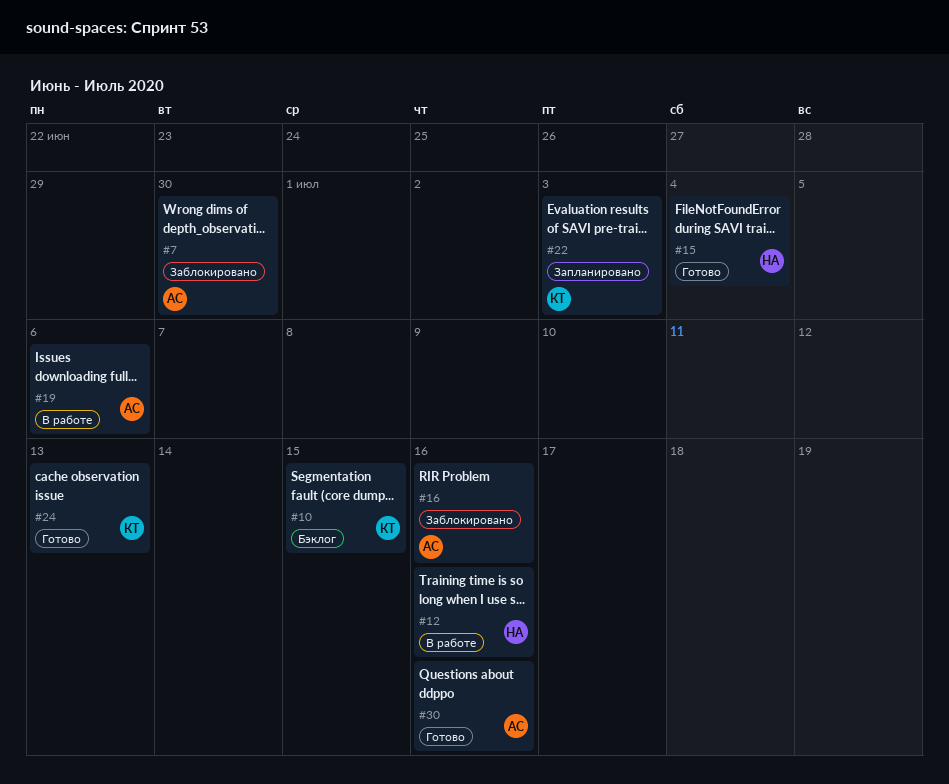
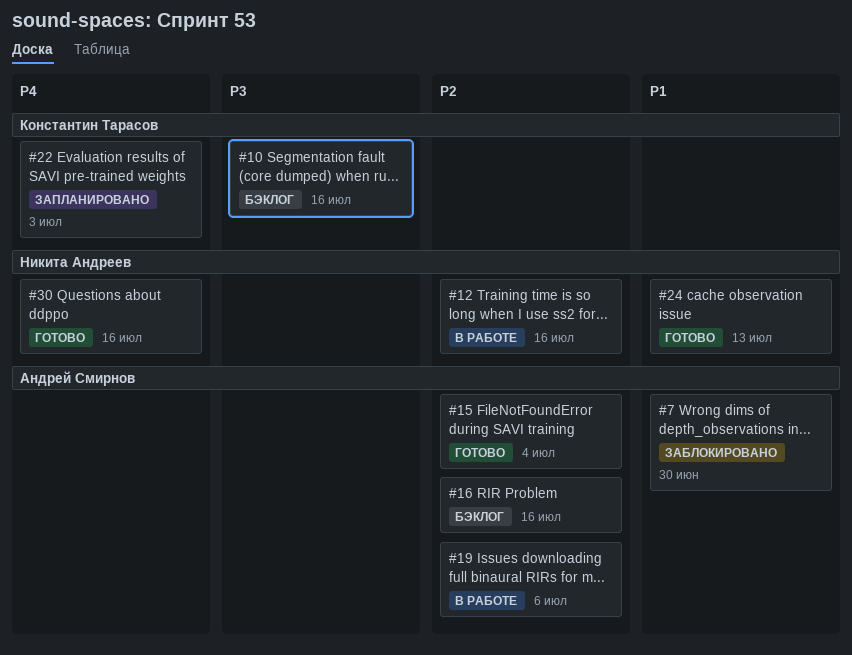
#10, due: Jul 15 -> Jul 16
#15, owner: Никита Андреев -> Андрей Смирнов
#16, status: Заблокировано -> Бэклог
#24, owner: Константин Тарасов -> Никита Андреев
#30, owner: Андрей Смирнов -> Никита Андреев

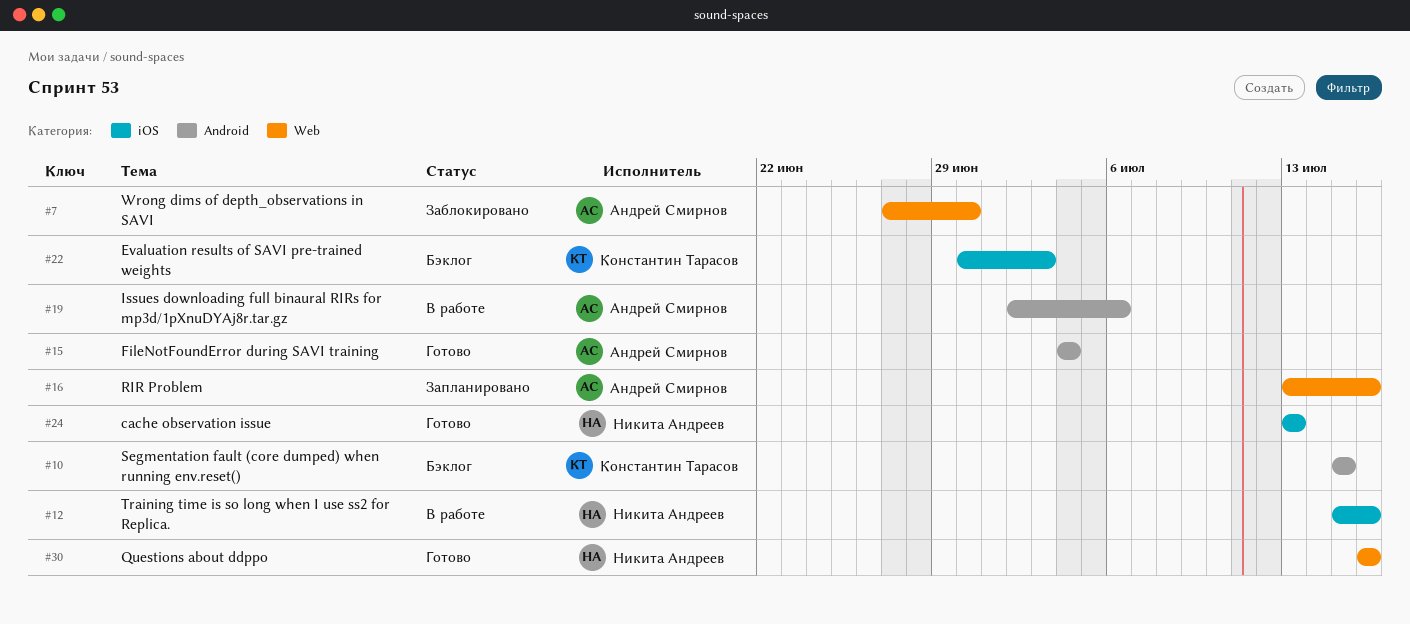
#10, due: Jul 16 -> Jul 15
#16, status: Бэклог -> Запланировано
#22, status: Запланировано -> Бэклог

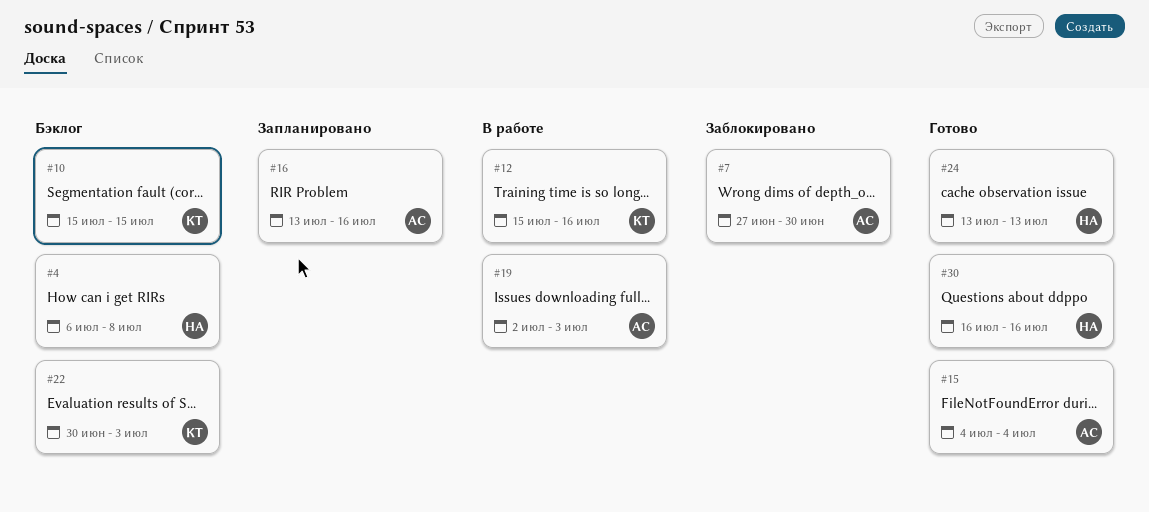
#4: none -> present
#12, owner: Никита Андреев -> Константин Тарасов
#19, due: Jul 6 -> Jul 3

